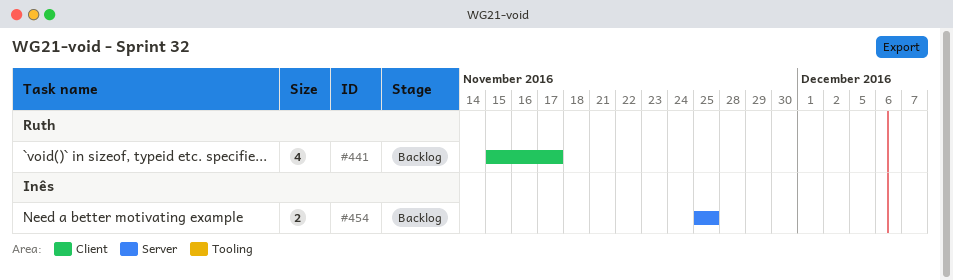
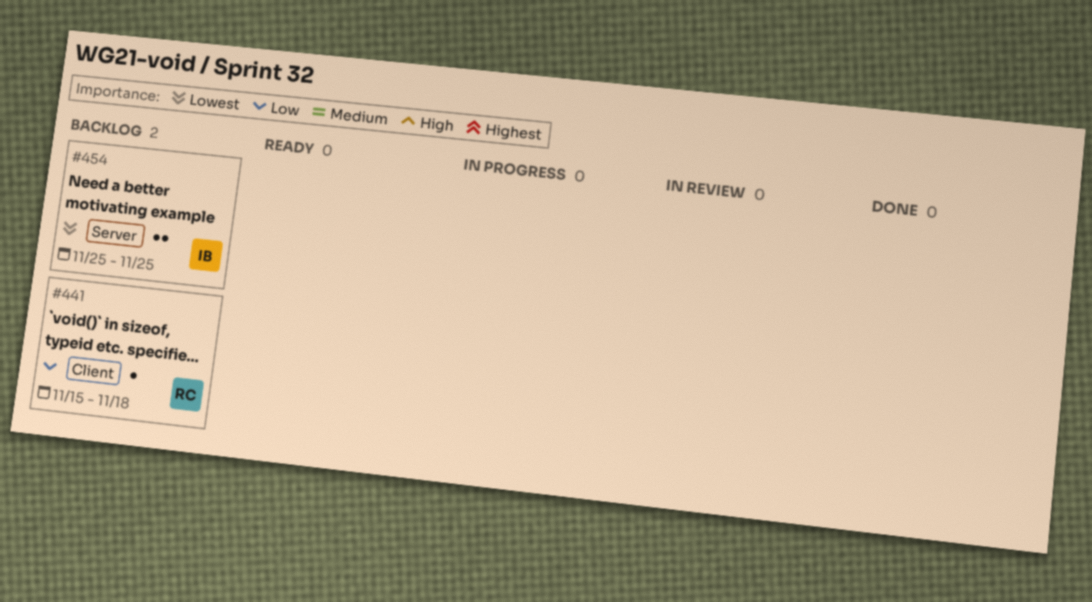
#441, estimate: 4 -> 1
#441, due: Nov 17 -> Nov 18

